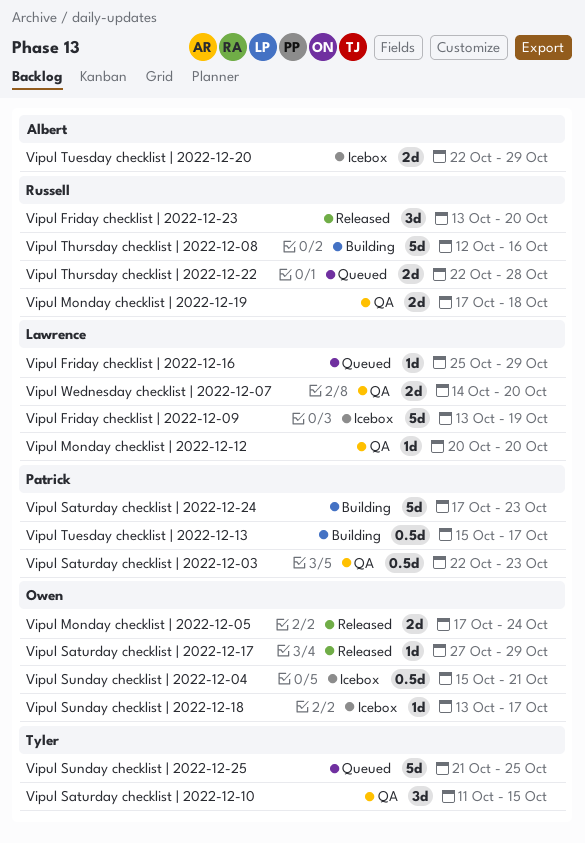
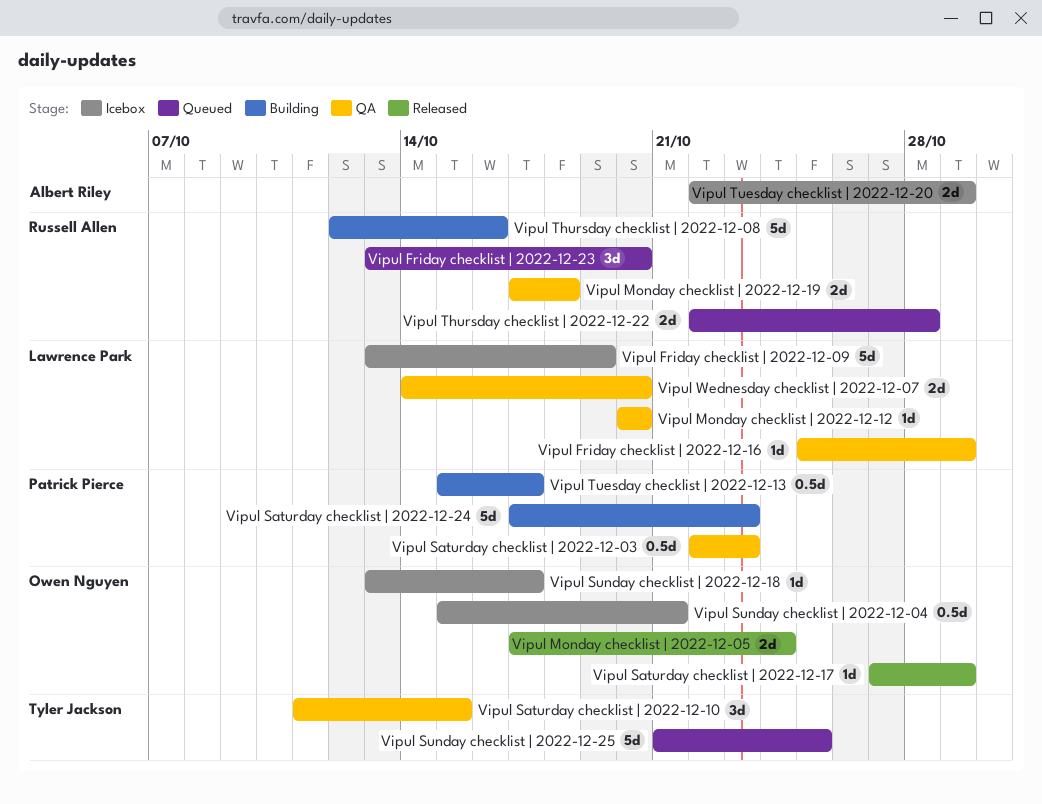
Vipul Friday checklist | 2022-12-16, status: Queued -> QA
Vipul Friday checklist | 2022-12-23, status: Released -> Queued

